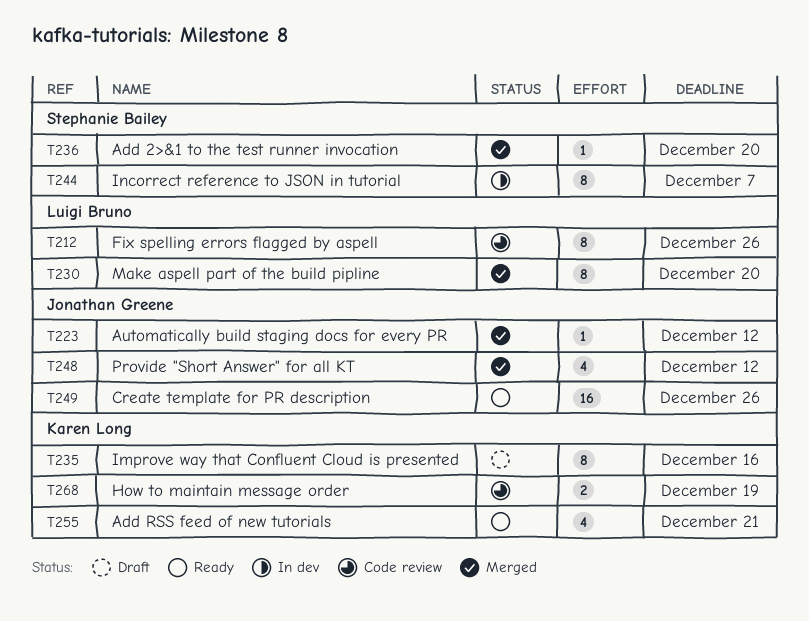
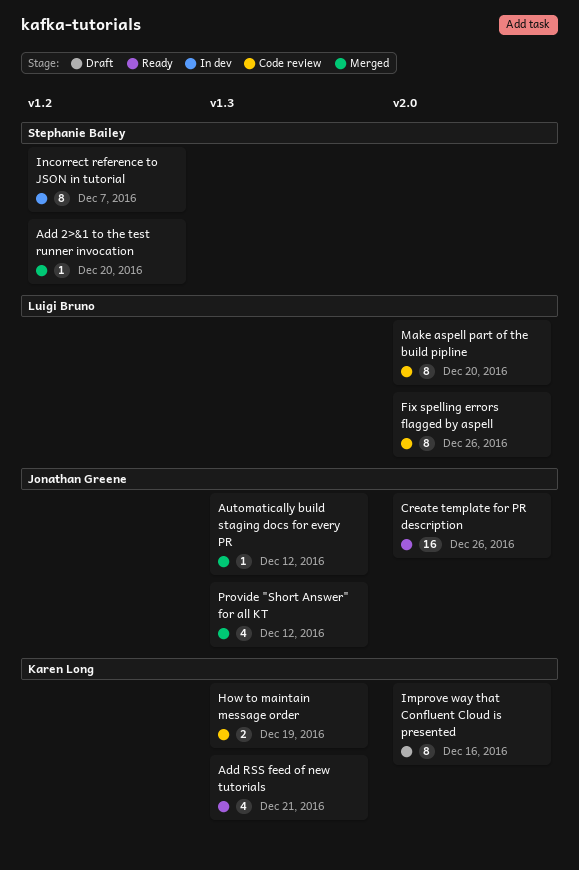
Make aspell part of the build pipline, status: Merged -> Code review

